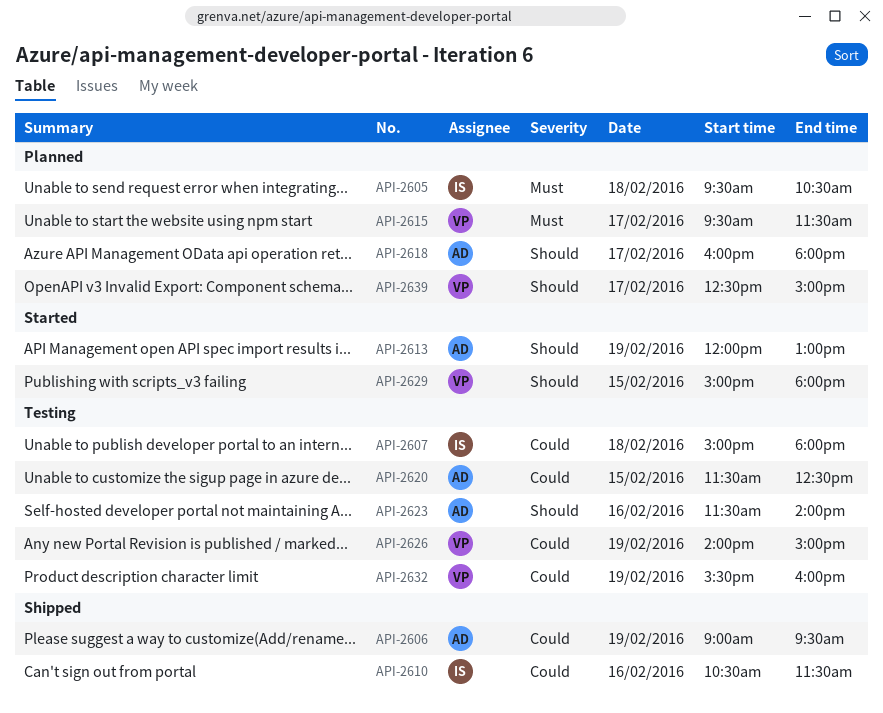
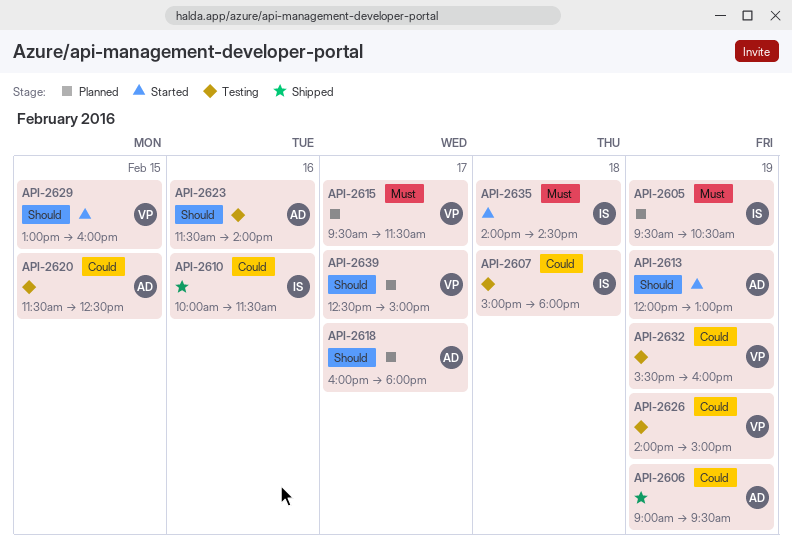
API-2605, day: Feb 18 -> Feb 19
API-2610, begins: 10:30 -> 10:00
API-2629, begins: 15:00 -> 13:00
API-2629, ends: 18:00 -> 16:00
API-2635: none -> present

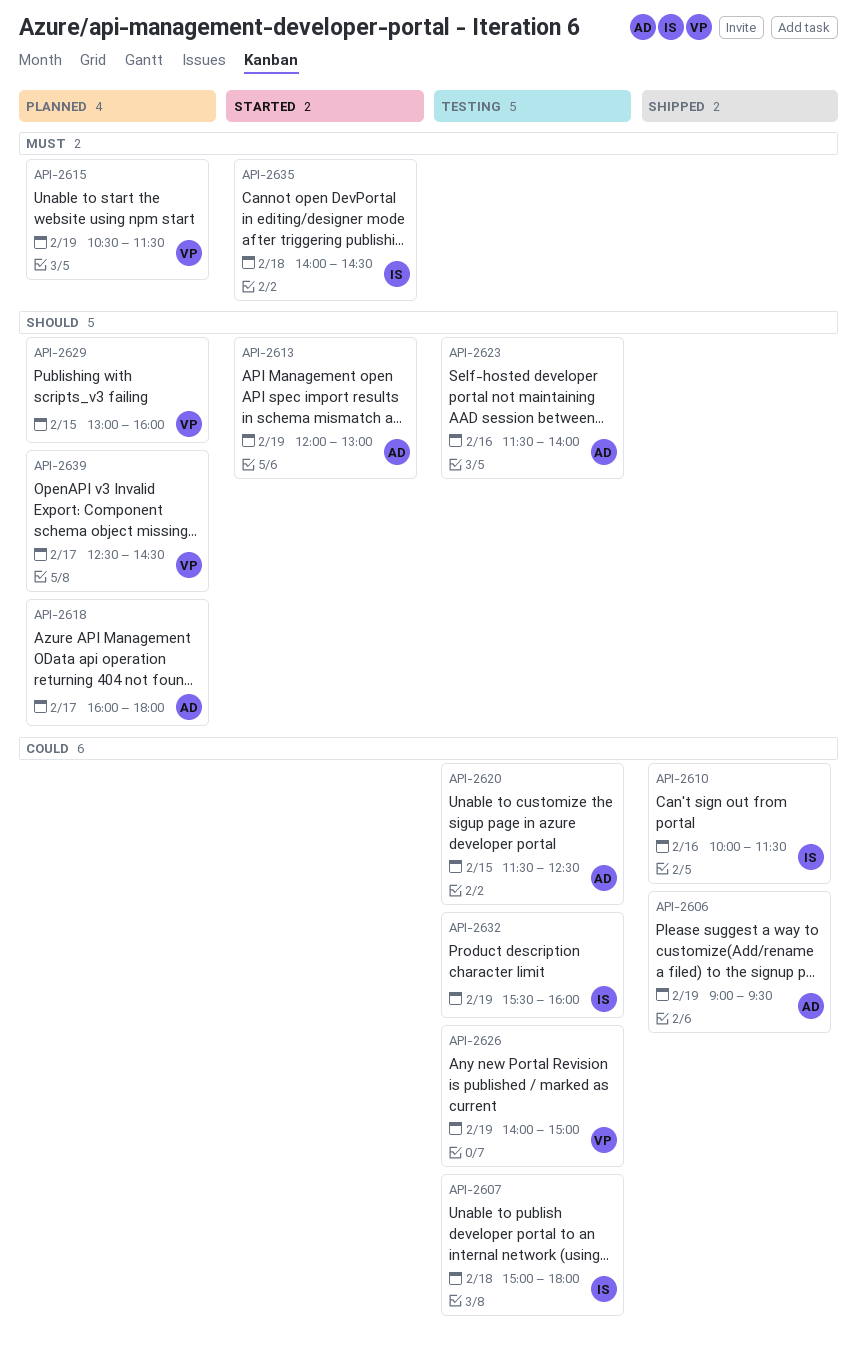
API-2605: present -> none
API-2615, day: Feb 17 -> Feb 19
API-2615, begins: 09:30 -> 10:30
API-2629, status: Started -> Planned
API-2632, owner: VP -> IS
API-2639, ends: 15:00 -> 14:30

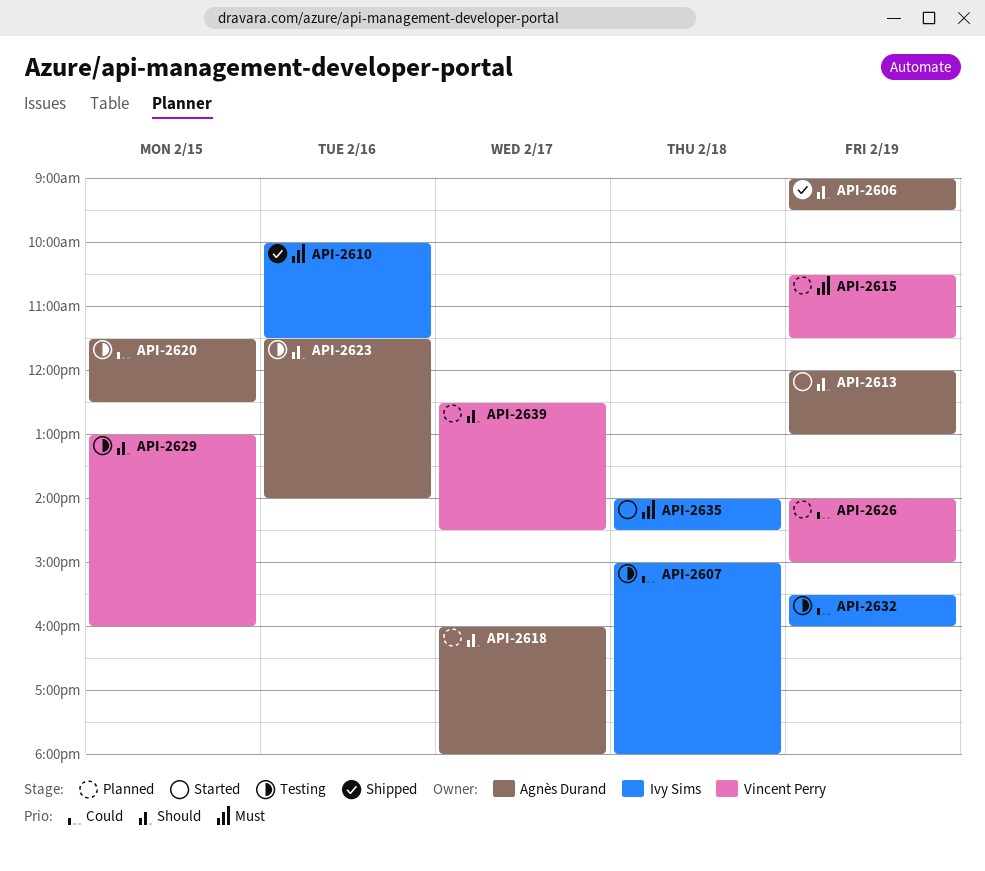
API-2606, priority: Could -> Should
API-2610, priority: Could -> Must
API-2626, status: Testing -> Planned
API-2629, status: Planned -> Testing

